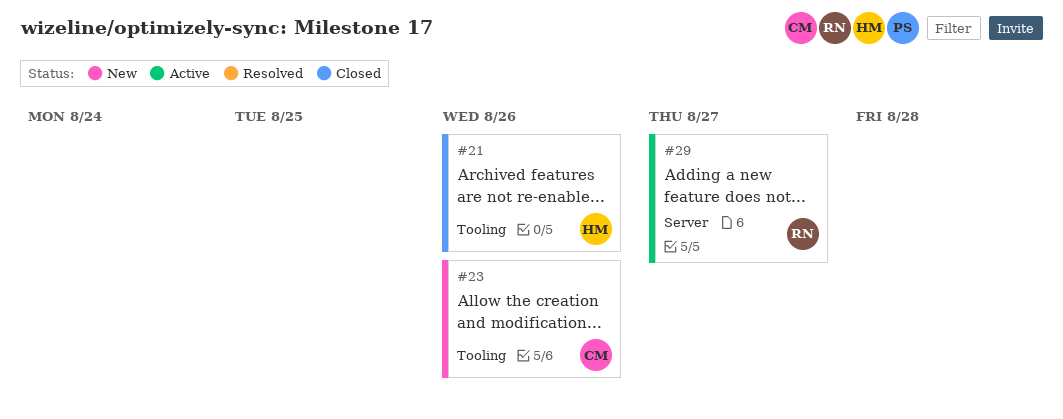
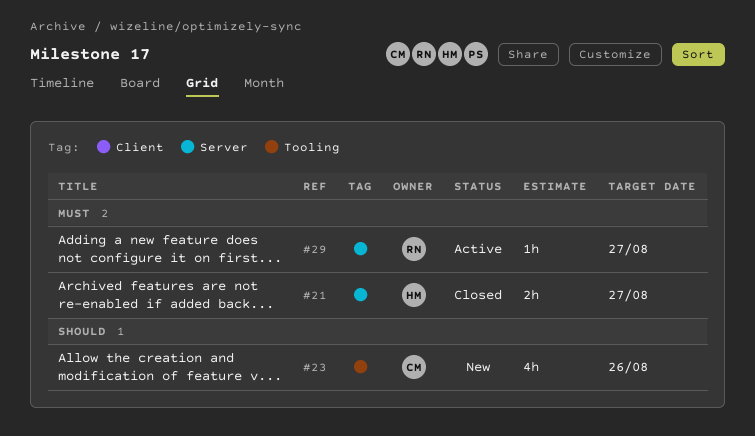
#21, label: Tooling -> Server
#21, due: Aug 26 -> Aug 27

